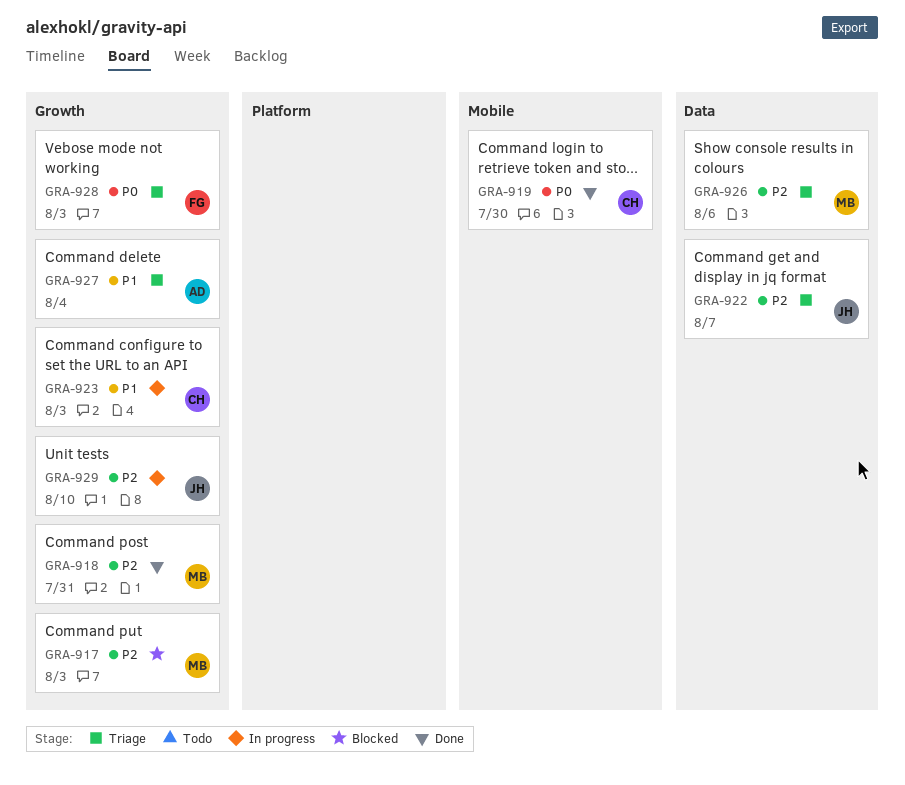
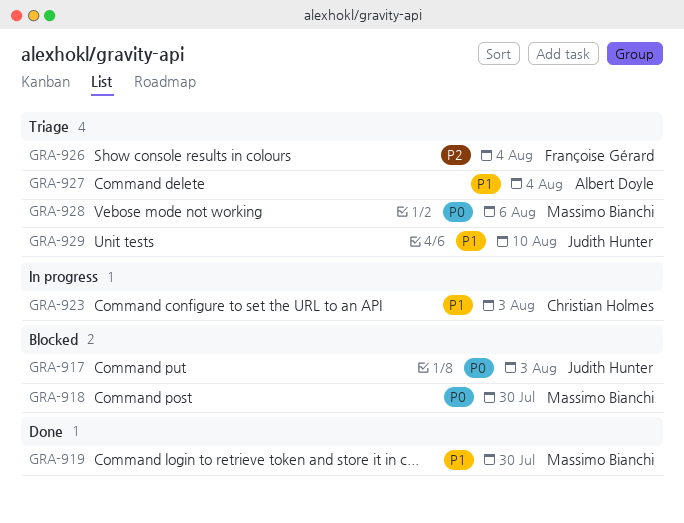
GRA-917, owner: Massimo Bianchi -> Judith Hunter
GRA-917, priority: P2 -> P0
GRA-918, status: Done -> Blocked
GRA-918, priority: P2 -> P0
GRA-918, due: Jul 31 -> Jul 30
GRA-919, owner: Christian Holmes -> Massimo Bianchi
GRA-919, priority: P0 -> P1
GRA-922: present -> none
GRA-926, owner: Massimo Bianchi -> Françoise Gérard
GRA-926, due: Aug 6 -> Aug 4
GRA-928, owner: Françoise Gérard -> Massimo Bianchi
GRA-928, due: Aug 3 -> Aug 6
GRA-929, status: In progress -> Triage
GRA-929, priority: P2 -> P1

